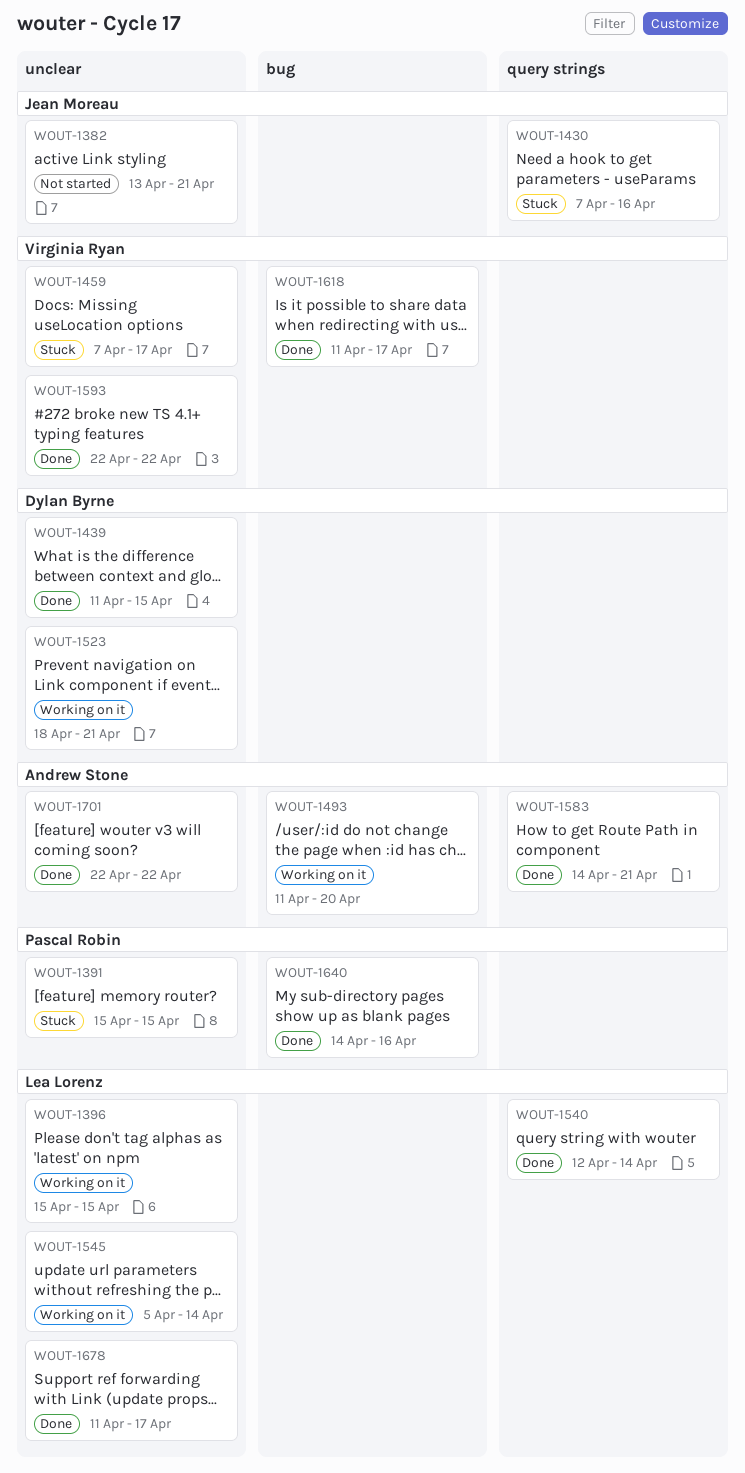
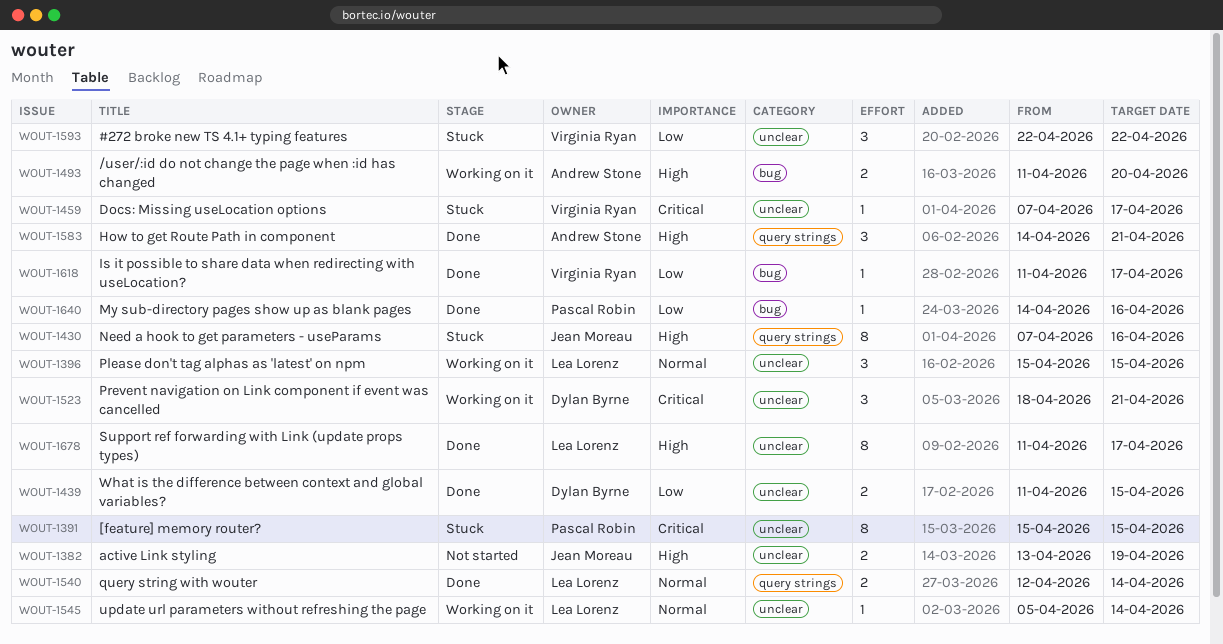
WOUT-1382, due: Apr 21 -> Apr 19
WOUT-1593, status: Done -> Stuck
WOUT-1701: present -> none

